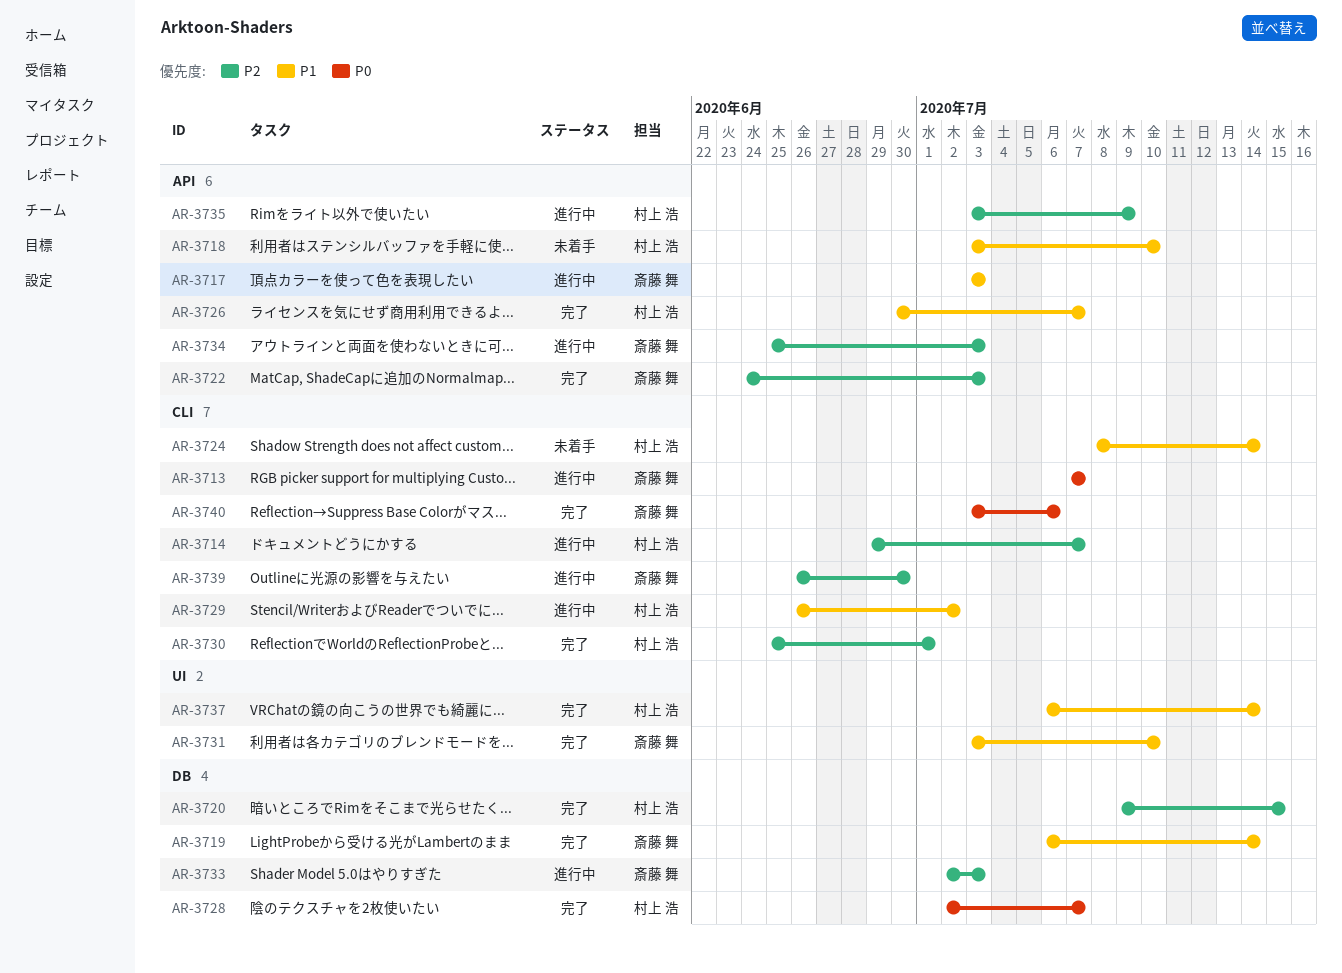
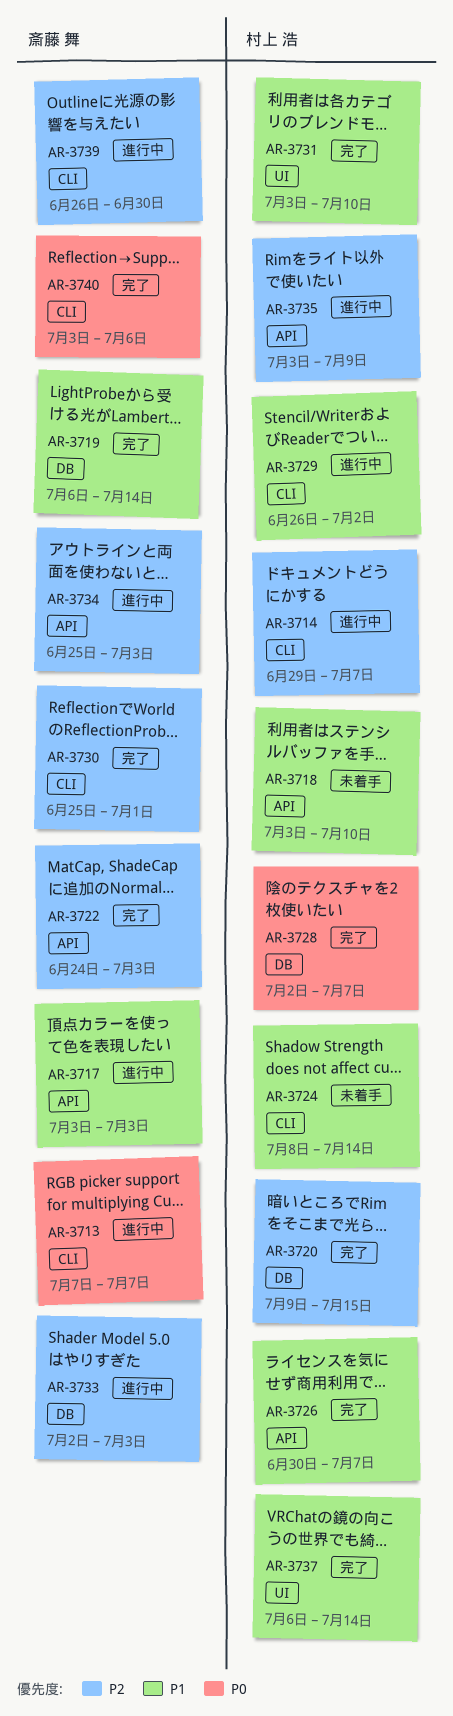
AR-3730, owner: 村上 浩 -> 斎藤 舞
AR-3731, owner: 斎藤 舞 -> 村上 浩

